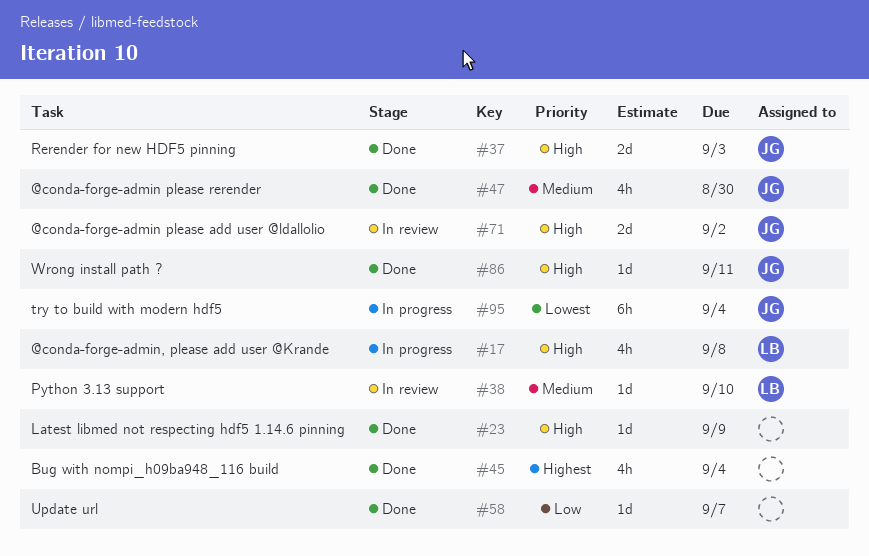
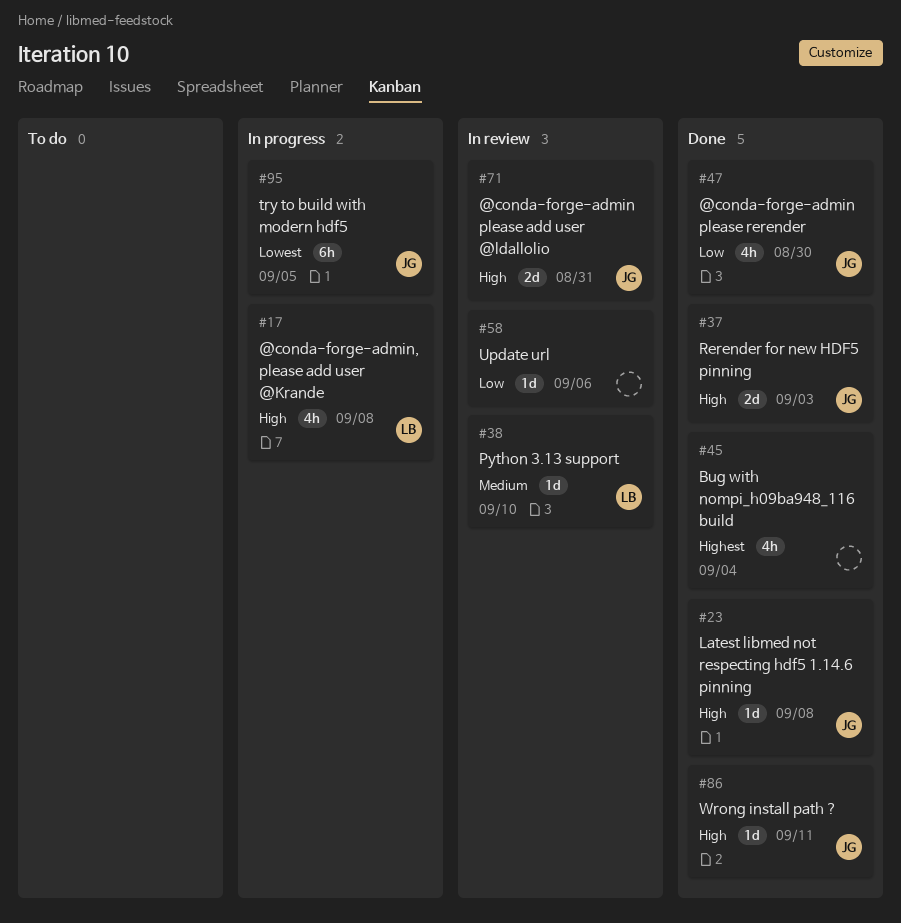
#23, owner: none -> JG
#23, due: Sep 9 -> Sep 8
#47, priority: Medium -> Low
#58, status: Done -> In review
#58, due: Sep 7 -> Sep 6
#71, due: Sep 2 -> Aug 31
#95, due: Sep 4 -> Sep 5

